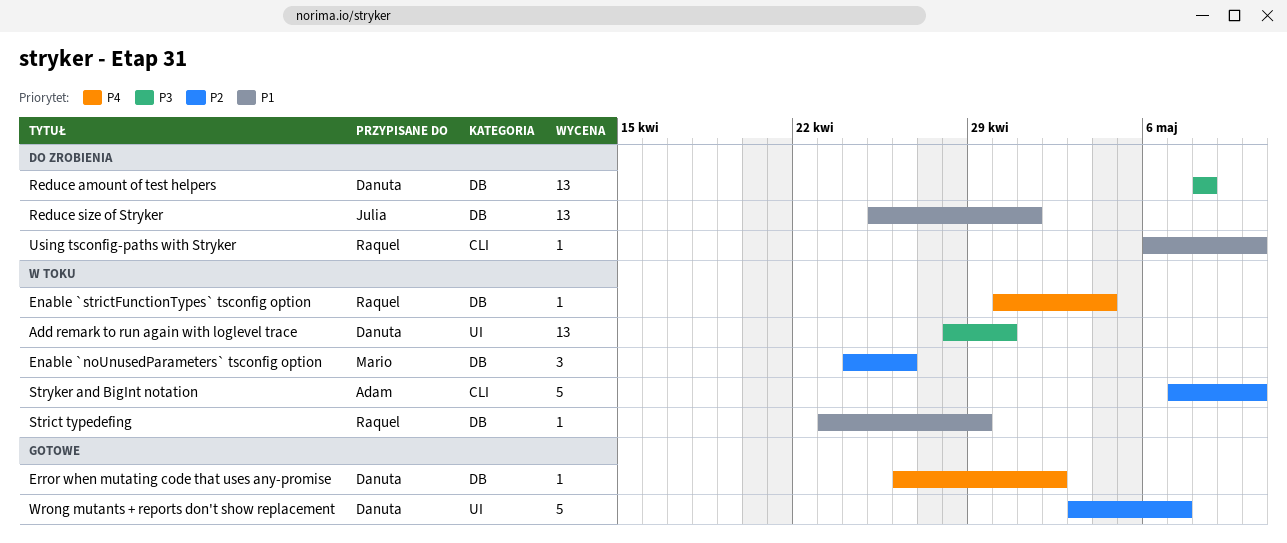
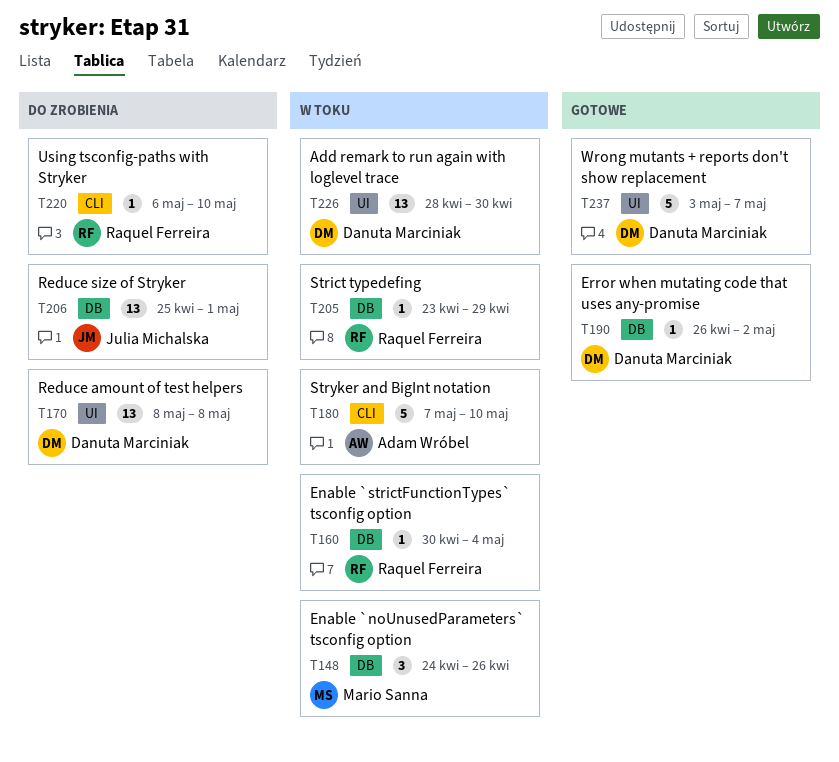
Reduce amount of test helpers, label: DB -> UI

